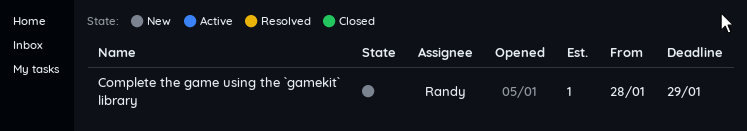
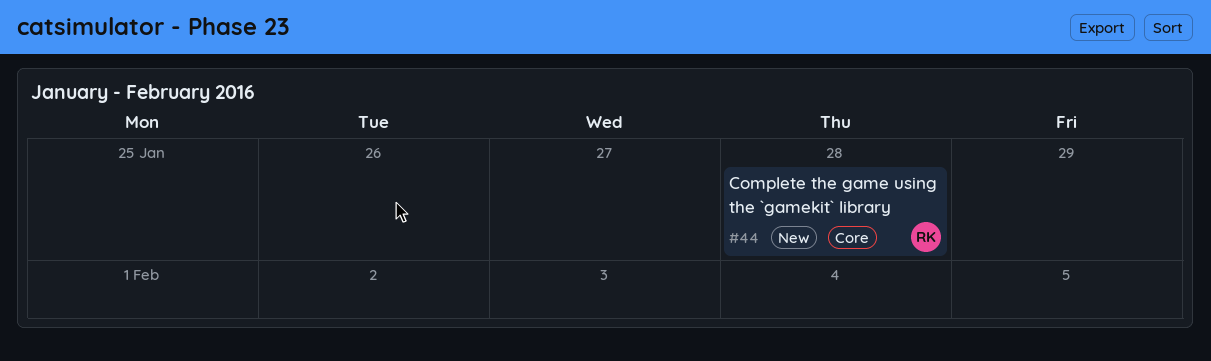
Complete the game using the `gamekit` library, due: Jan 29 -> Jan 28

